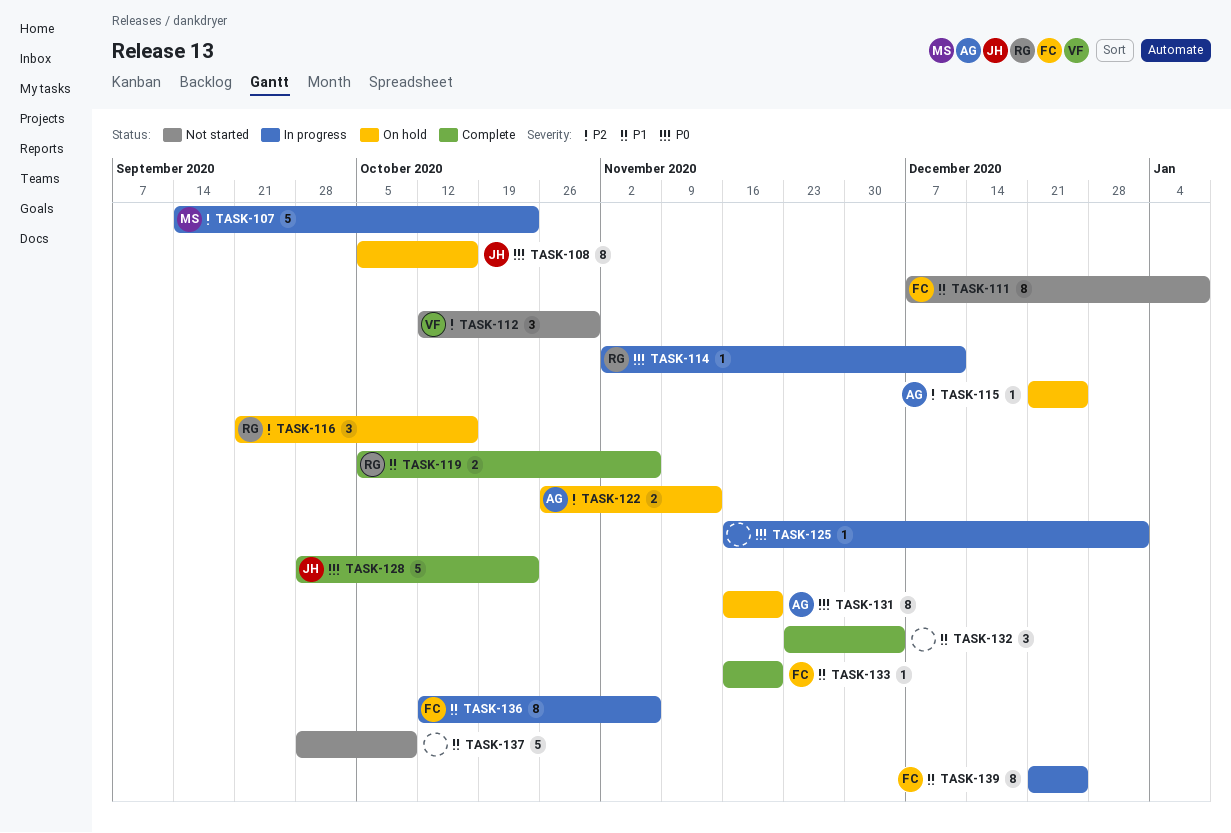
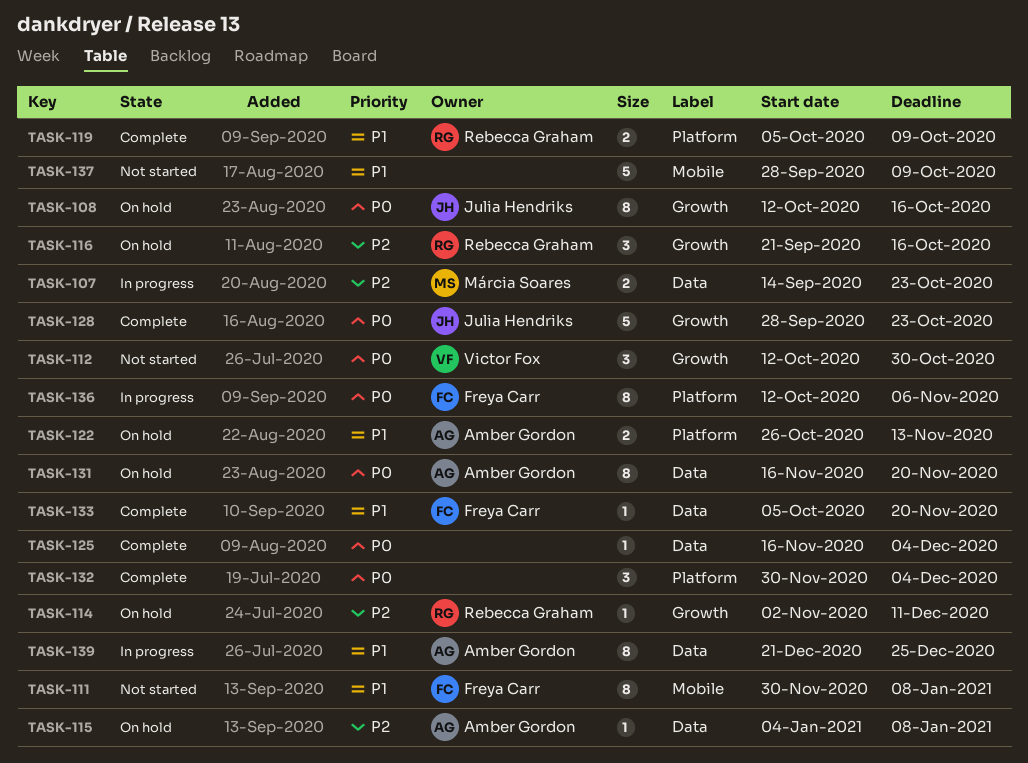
TASK-107, estimate: 5 -> 2
TASK-108, start: Oct 5 -> Oct 12
TASK-111, start: Dec 7 -> Nov 30
TASK-112, priority: P2 -> P0
TASK-114, status: In progress -> On hold
TASK-114, priority: P0 -> P2
TASK-115, start: Dec 21 -> Jan 4
TASK-115, due: Dec 25 -> Jan 8
TASK-119, due: Nov 6 -> Oct 9
TASK-122, priority: P2 -> P1
TASK-125, status: In progress -> Complete
TASK-125, due: Jan 1 -> Dec 4
TASK-132, priority: P1 -> P0
TASK-132, start: Nov 23 -> Nov 30
TASK-133, start: Nov 16 -> Oct 5
TASK-136, priority: P1 -> P0
TASK-139, owner: Freya Carr -> Amber Gordon

